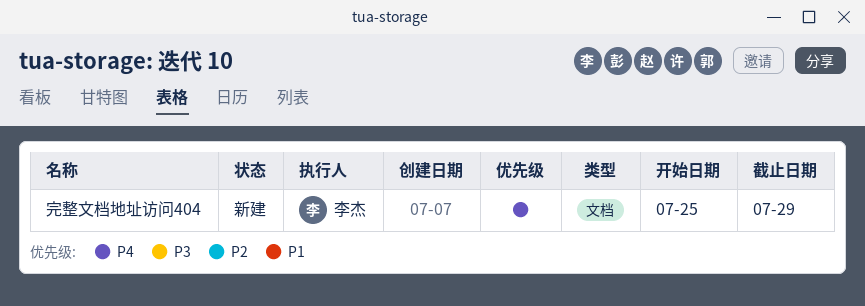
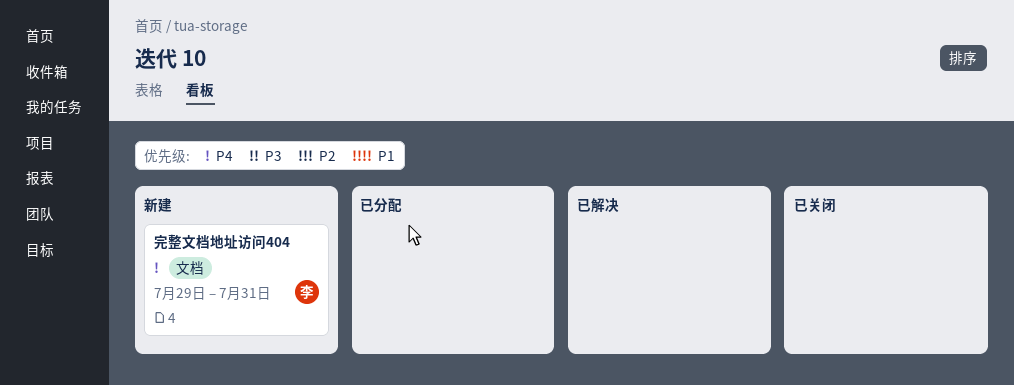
完整文档地址访问404, start: Jul 25 -> Jul 29
完整文档地址访问404, due: Jul 29 -> Jul 31

